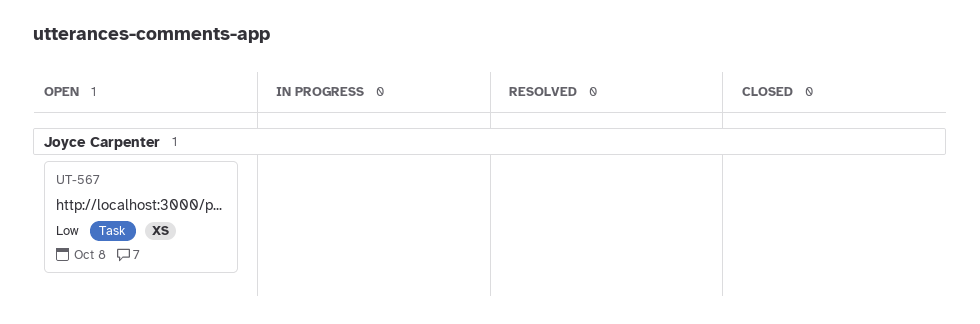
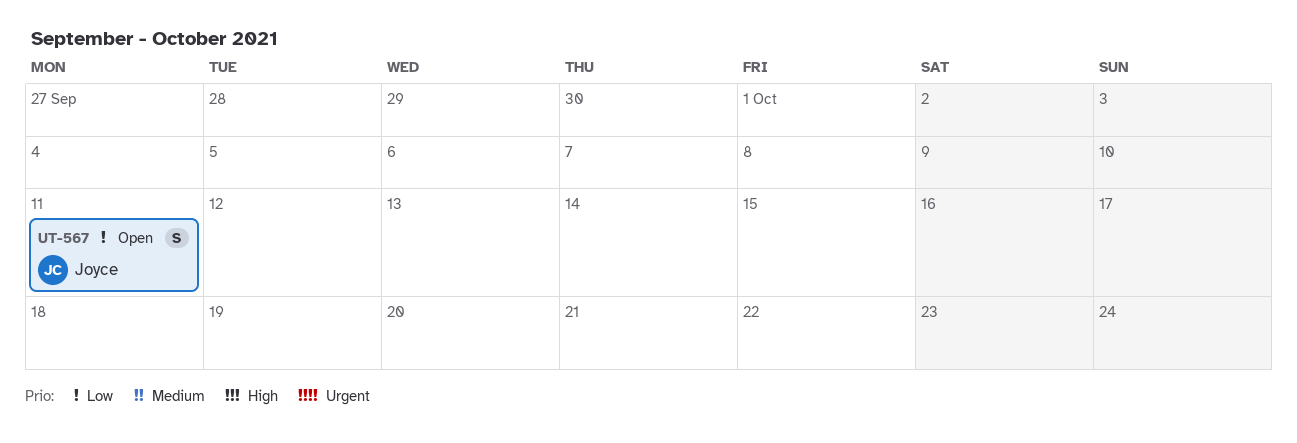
UT-567, estimate: XS -> S
UT-567, due: Oct 8 -> Oct 11

